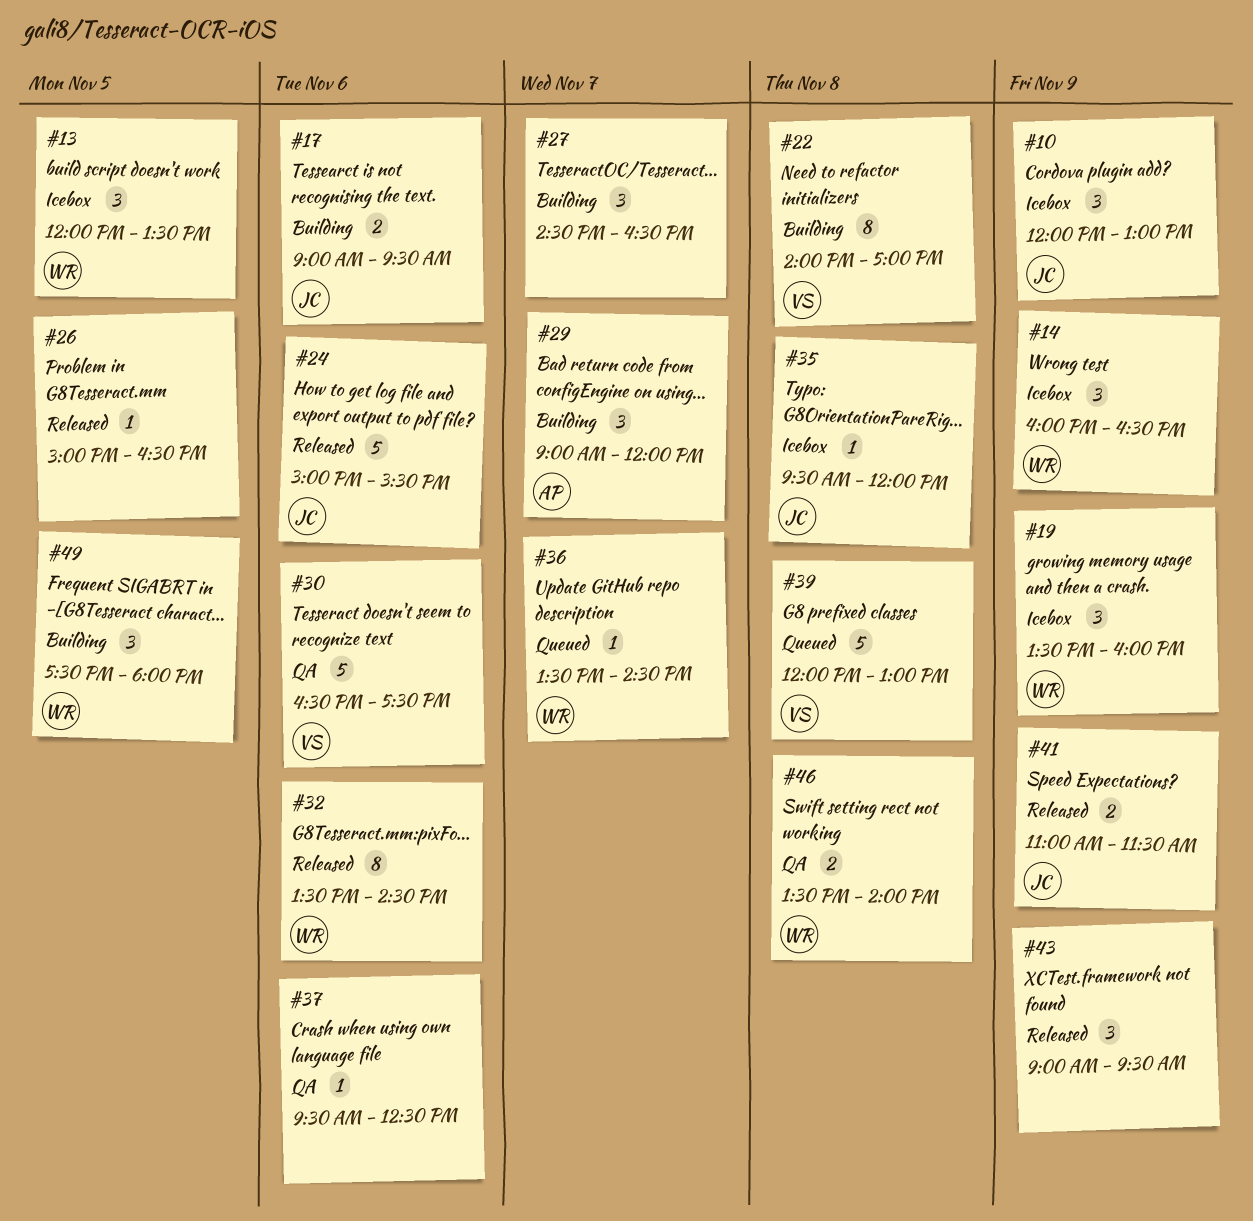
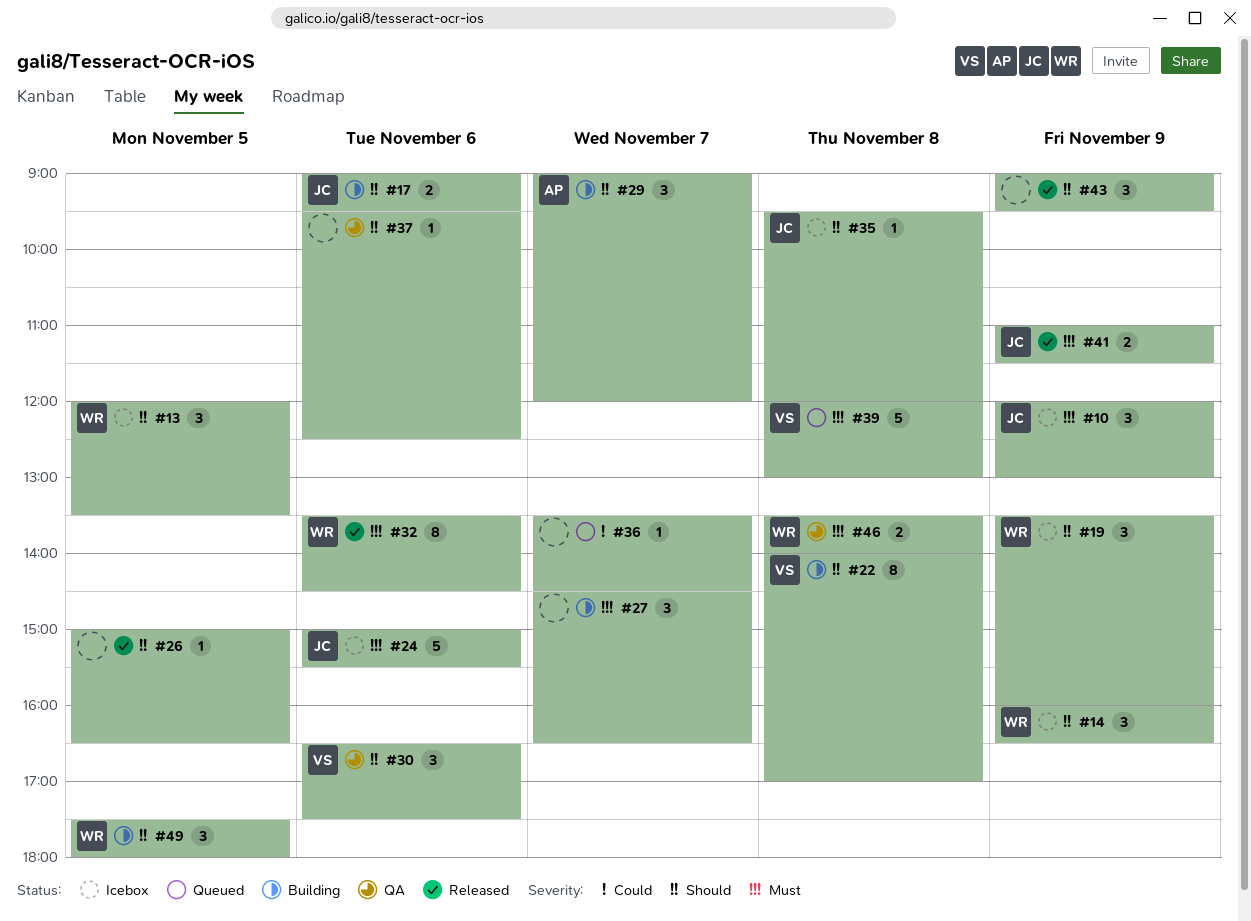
#24, status: Released -> Icebox
#30, estimate: 5 -> 3
#36, owner: WR -> none

